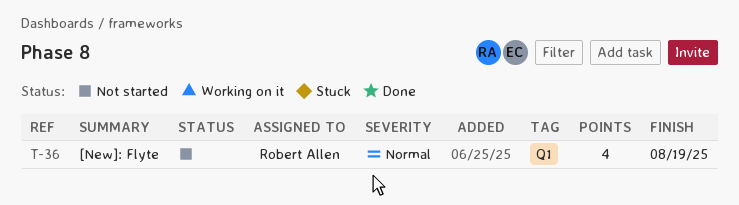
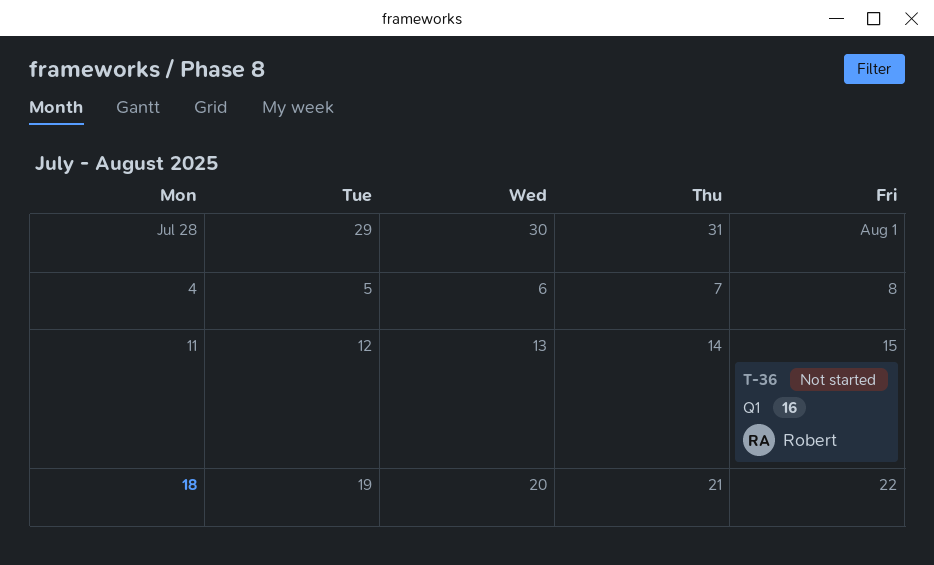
T-36, estimate: 4 -> 16
T-36, due: Aug 19 -> Aug 15

